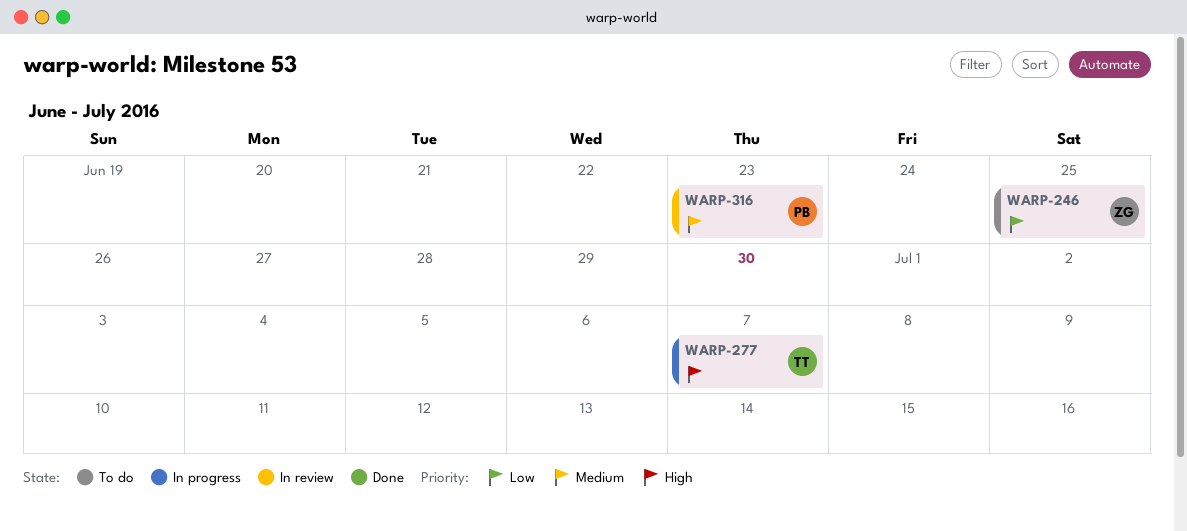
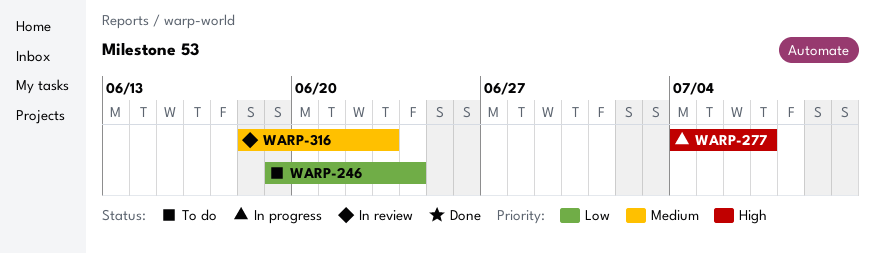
WARP-246, due: Jun 25 -> Jun 24

